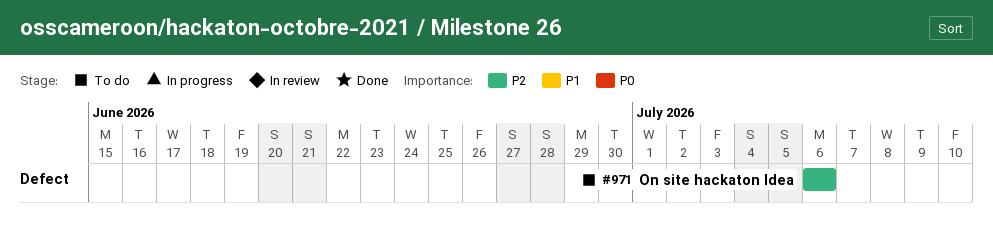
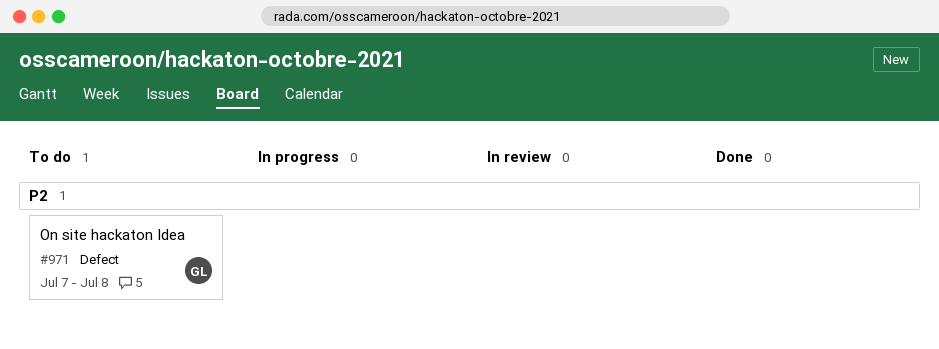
#971, start: Jul 6 -> Jul 7
#971, due: Jul 6 -> Jul 8

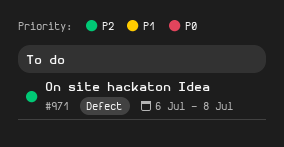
#971, start: Jul 7 -> Jul 6

